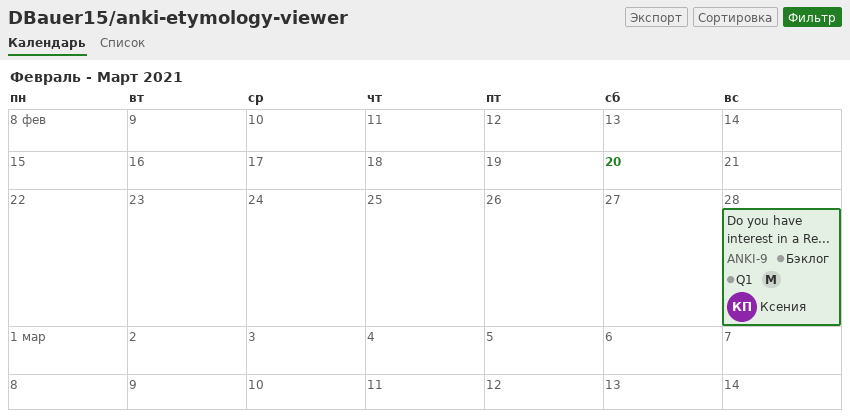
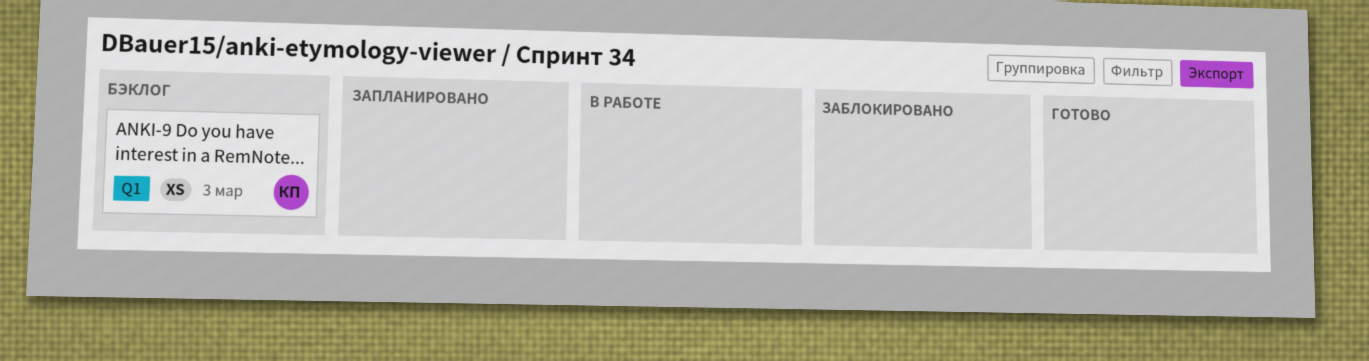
ANKI-9, estimate: M -> XS
ANKI-9, due: Feb 28 -> Mar 3

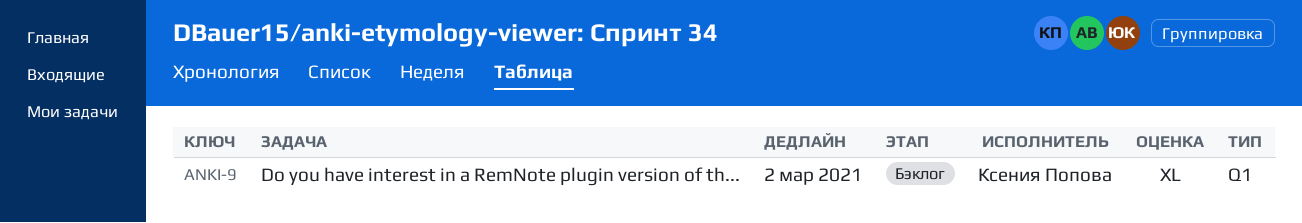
ANKI-9, estimate: XS -> XL
ANKI-9, due: Mar 3 -> Mar 2

